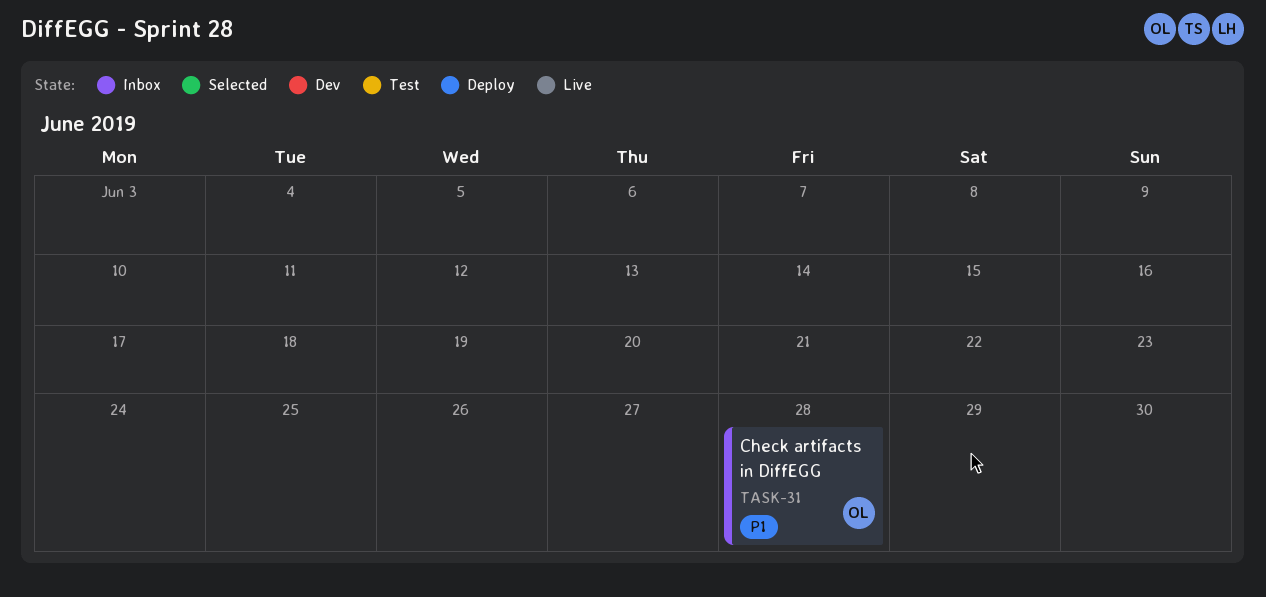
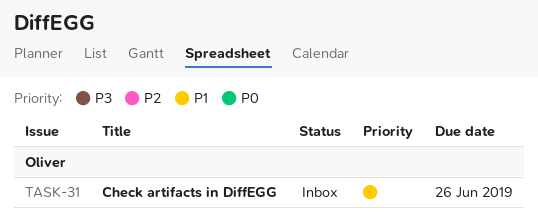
TASK-31, due: Jun 28 -> Jun 26

